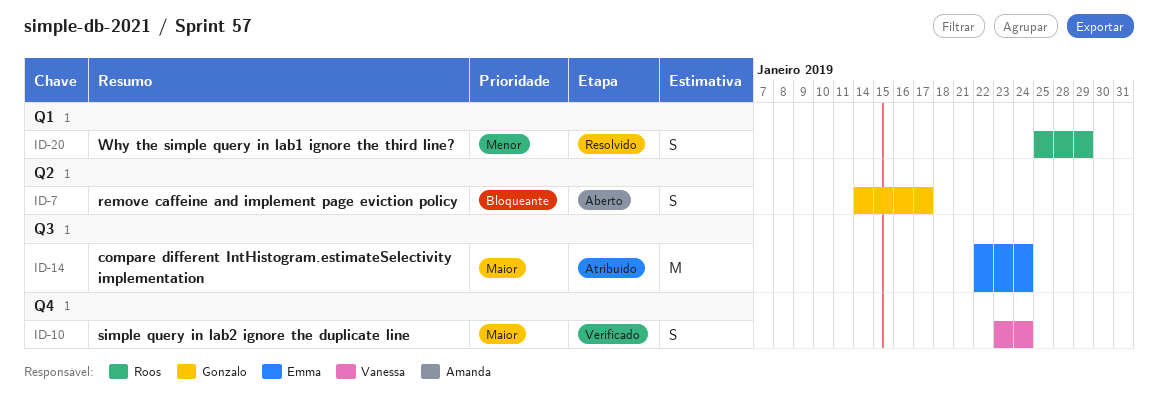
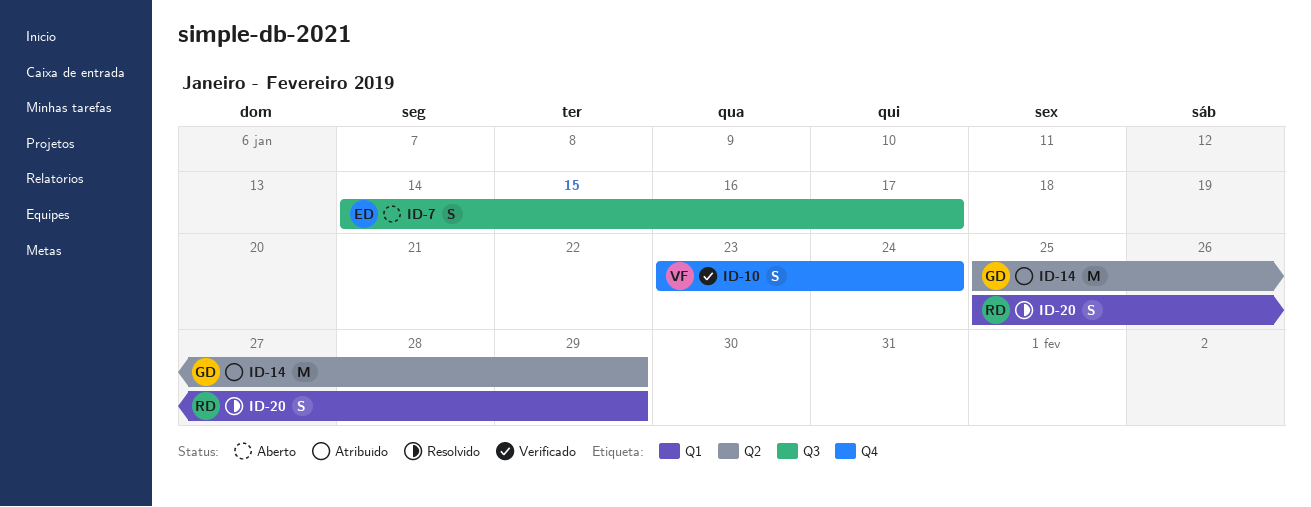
ID-7, owner: Gonzalo -> Emma
ID-7, label: Q2 -> Q3
ID-14, owner: Emma -> Gonzalo
ID-14, label: Q3 -> Q2
ID-14, start: Jan 22 -> Jan 25
ID-14, due: Jan 24 -> Jan 29

